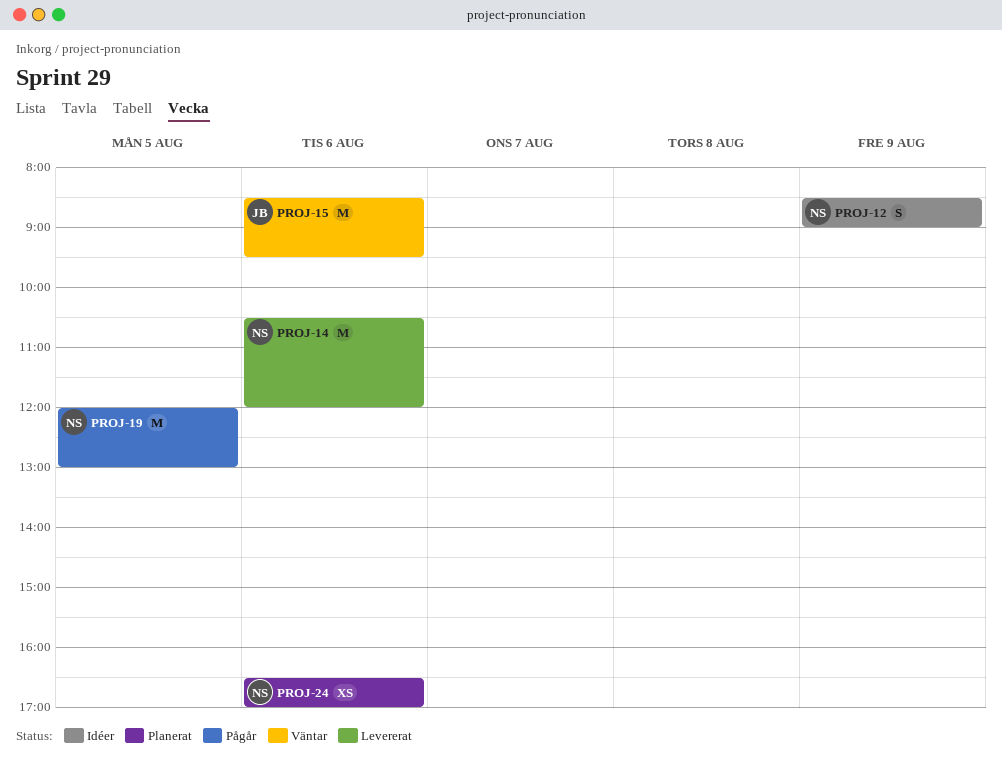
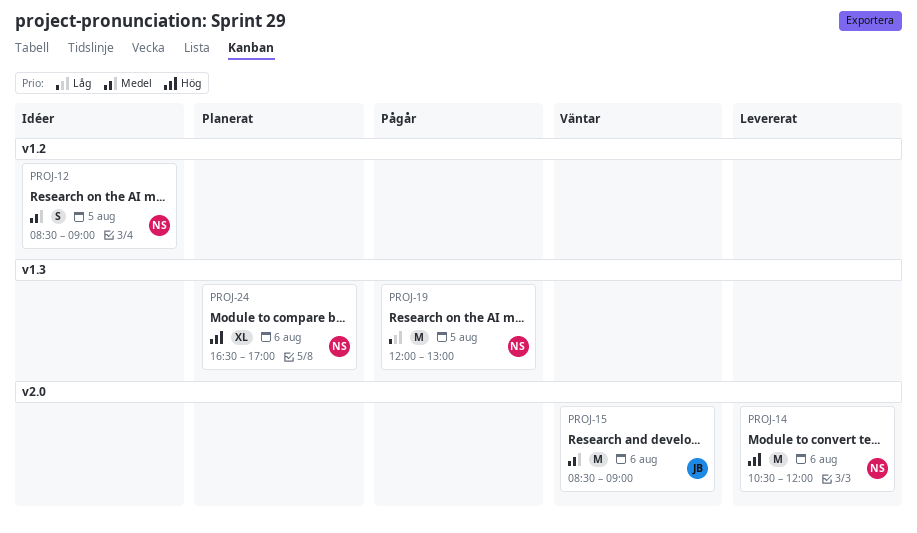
PROJ-12, day: Aug 9 -> Aug 5
PROJ-15, ends: 09:30 -> 09:00
PROJ-24, estimate: XS -> XL

